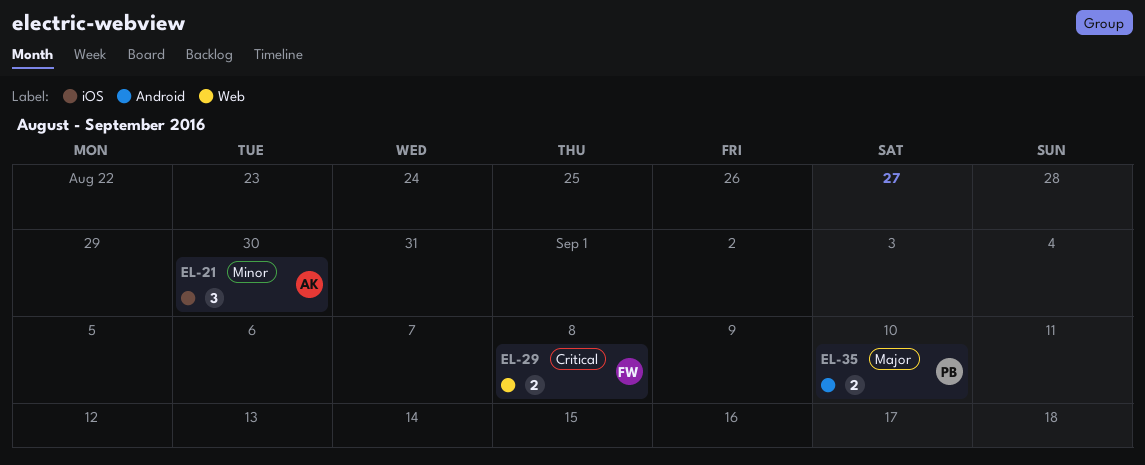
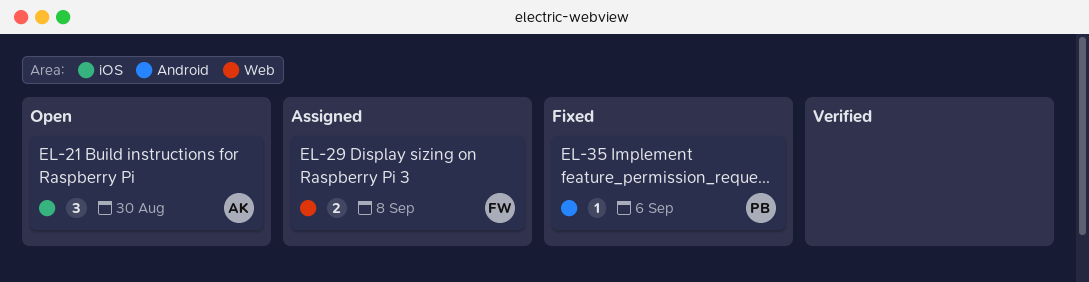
EL-35, estimate: 2 -> 1
EL-35, due: Sep 10 -> Sep 6

